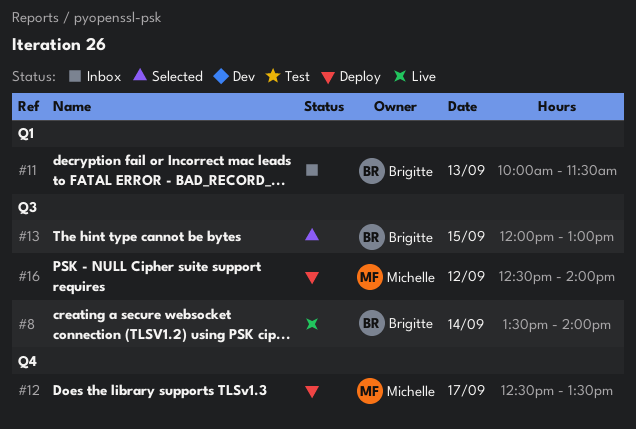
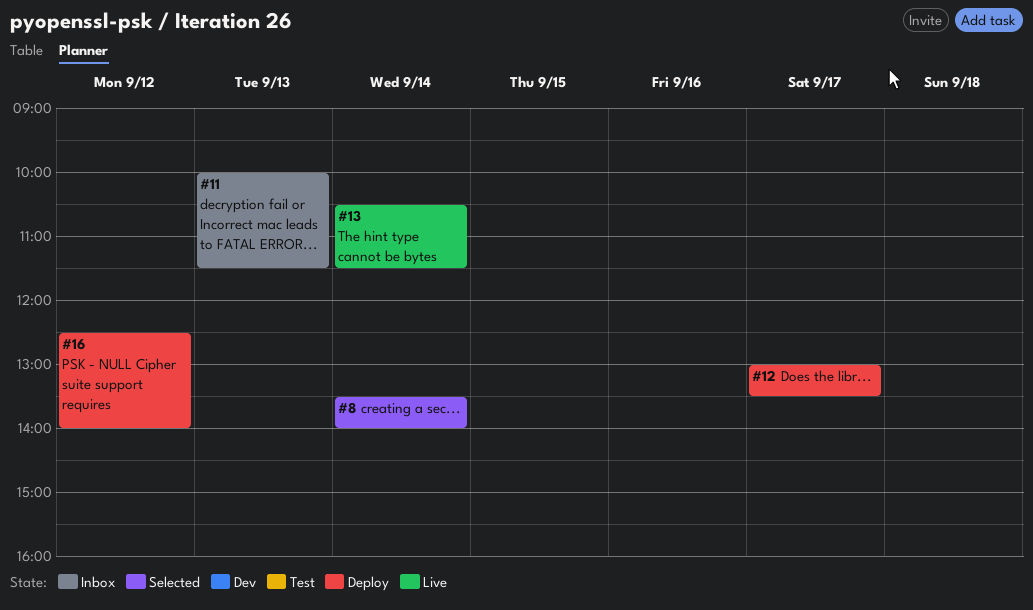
#8, status: Live -> Selected
#12, begins: 12:30 -> 13:00
#13, status: Selected -> Live
#13, day: Sep 15 -> Sep 14
#13, begins: 12:00 -> 10:30
#13, ends: 13:00 -> 11:30

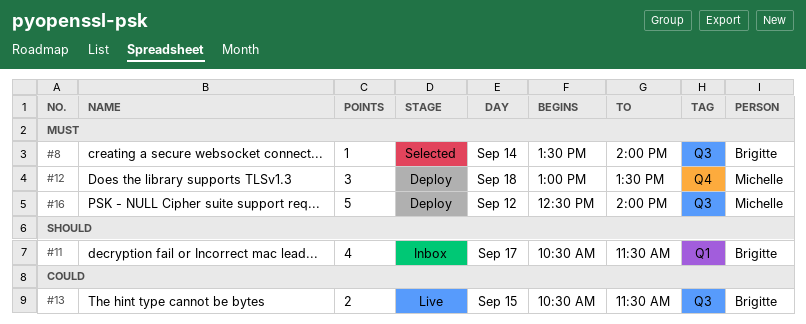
#11, day: Sep 13 -> Sep 17
#11, begins: 10:00 -> 10:30
#12, day: Sep 17 -> Sep 18
#13, day: Sep 14 -> Sep 15

